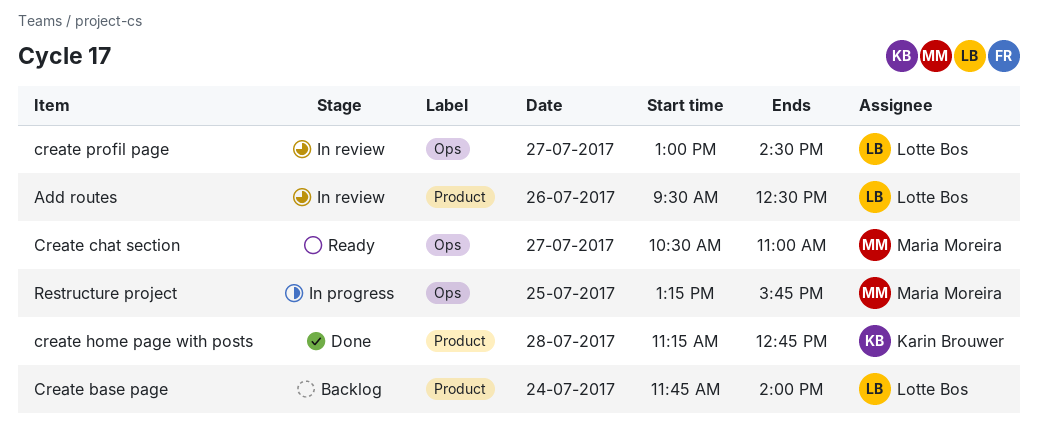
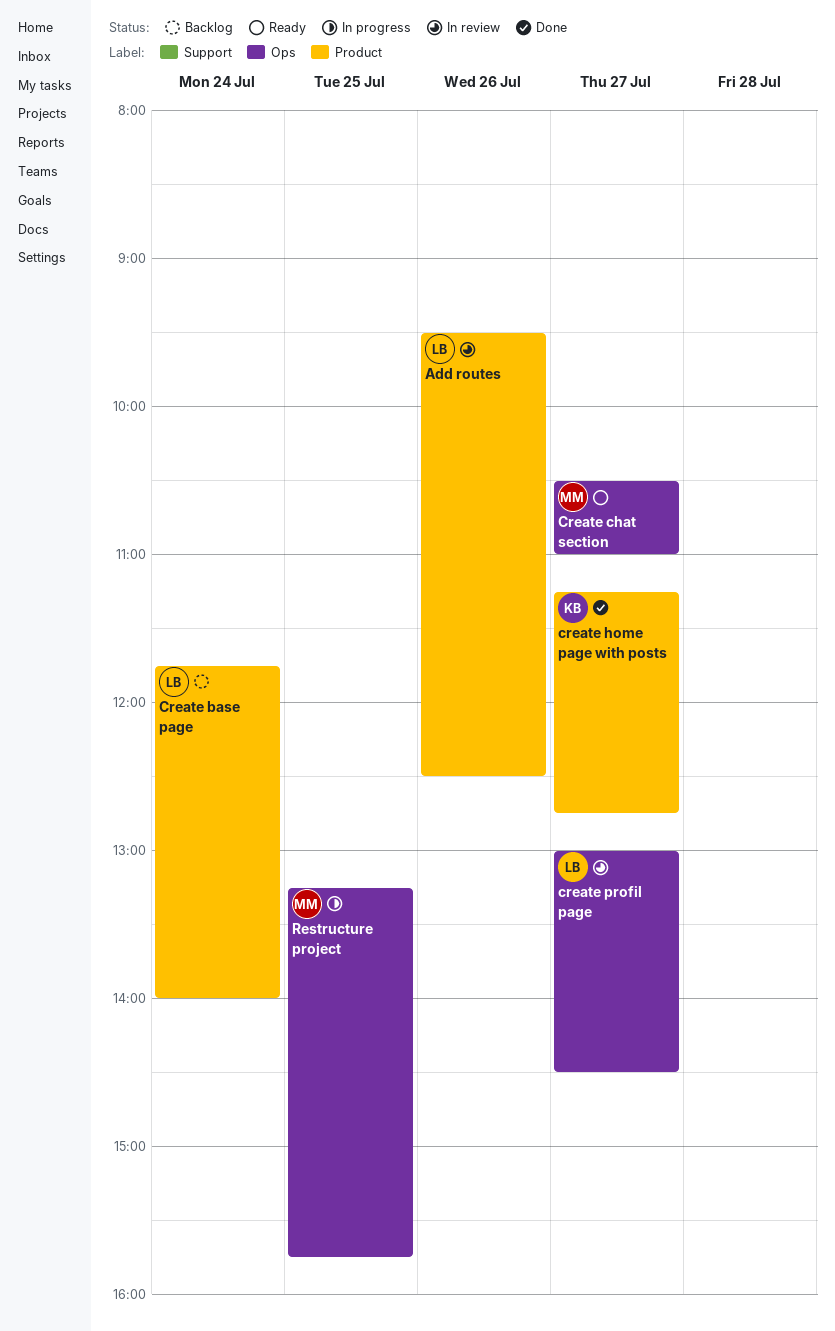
create home page with posts, day: Jul 28 -> Jul 27

